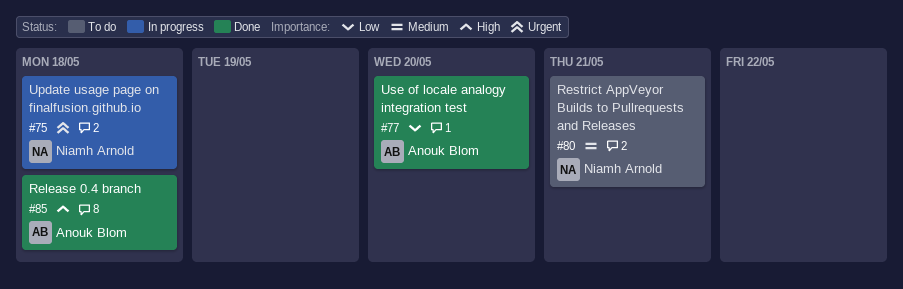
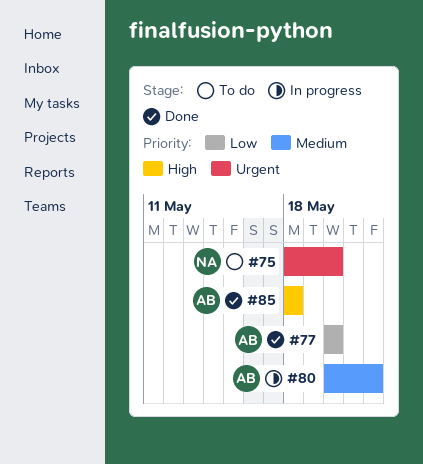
#75, status: In progress -> To do
#75, due: May 18 -> May 20
#80, status: To do -> In progress
#80, owner: Niamh Arnold -> Anouk Blom
#80, due: May 21 -> May 22

